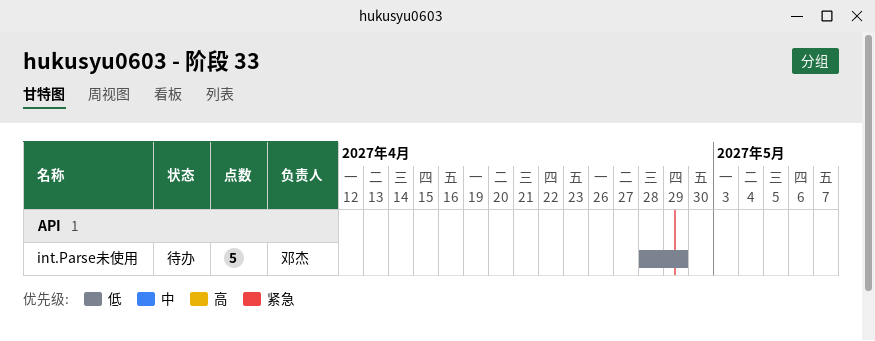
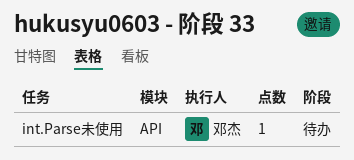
int.Parse未使用, estimate: 5 -> 1

